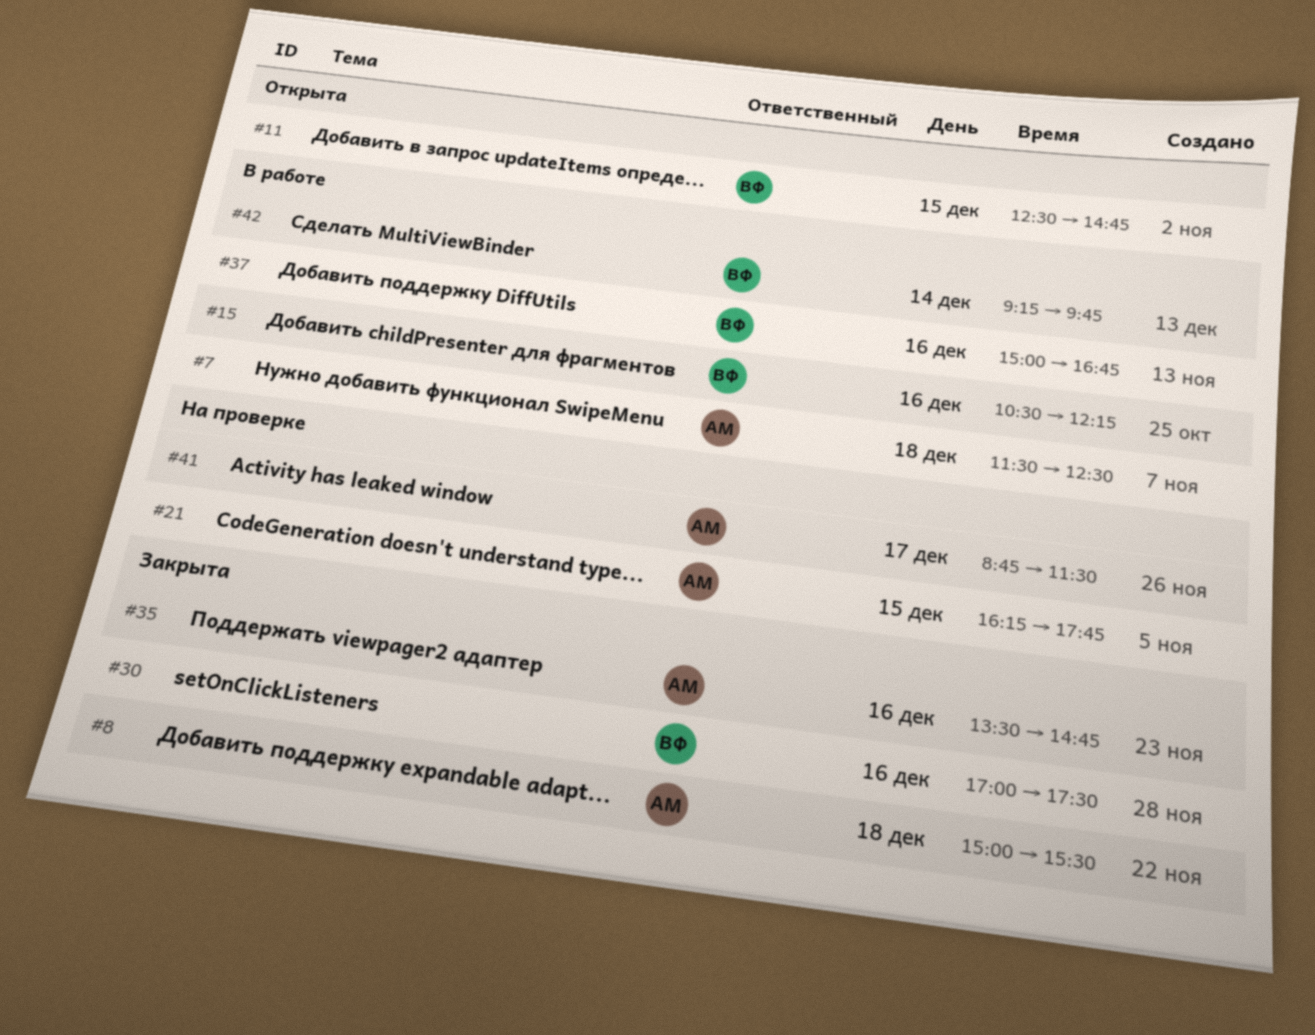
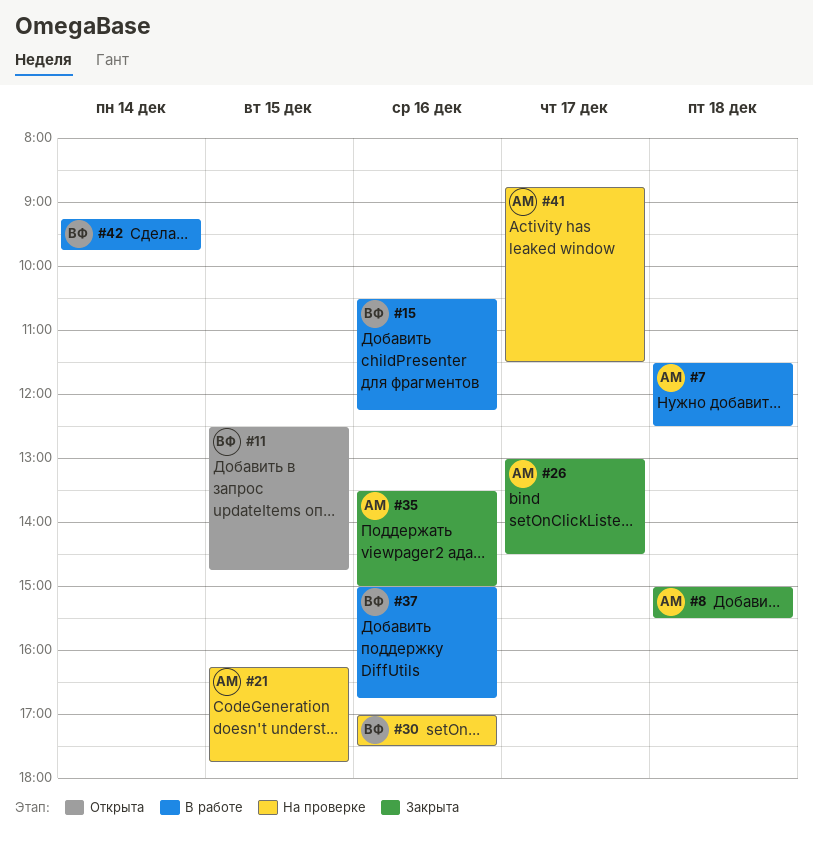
#26: none -> present
#30, status: Закрыта -> На проверке
#35, ends: 14:45 -> 15:00

